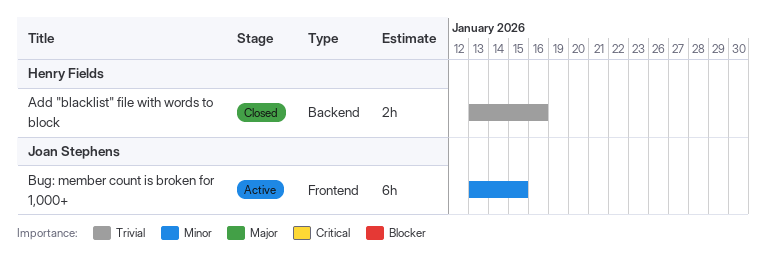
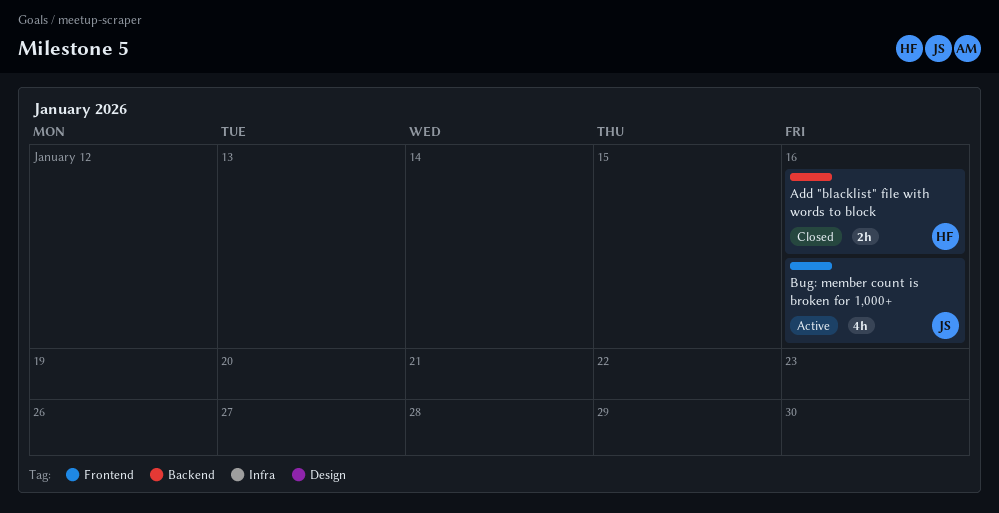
Bug: member count is broken for 1,000+, estimate: 6h -> 4h
Bug: member count is broken for 1,000+, due: Jan 15 -> Jan 16

